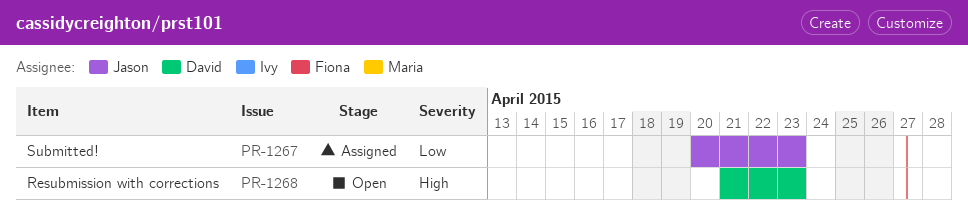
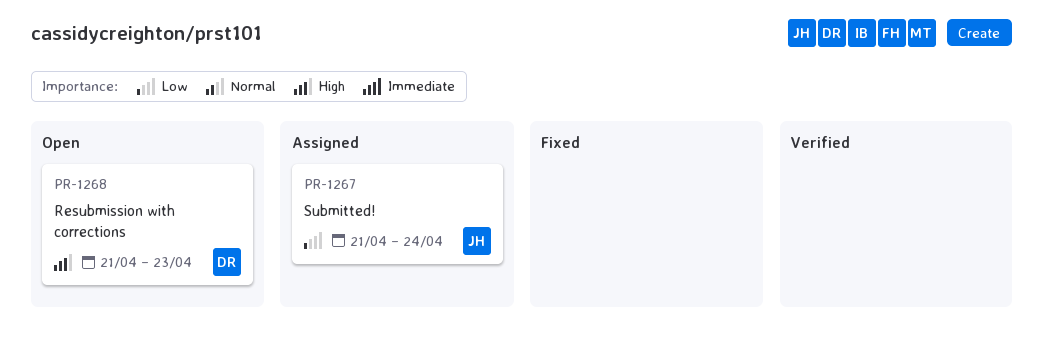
PR-1267, start: Apr 20 -> Apr 21
PR-1267, due: Apr 23 -> Apr 24

